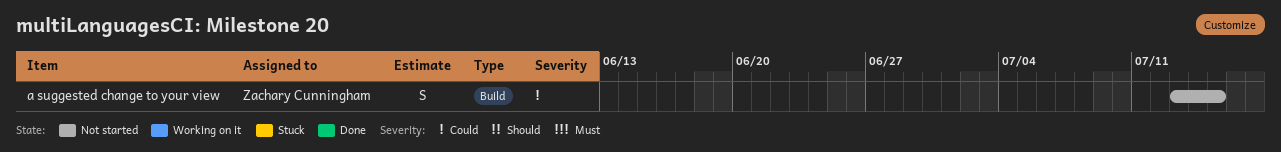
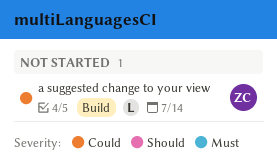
a suggested change to your view, estimate: S -> L
a suggested change to your view, due: Jul 15 -> Jul 14

